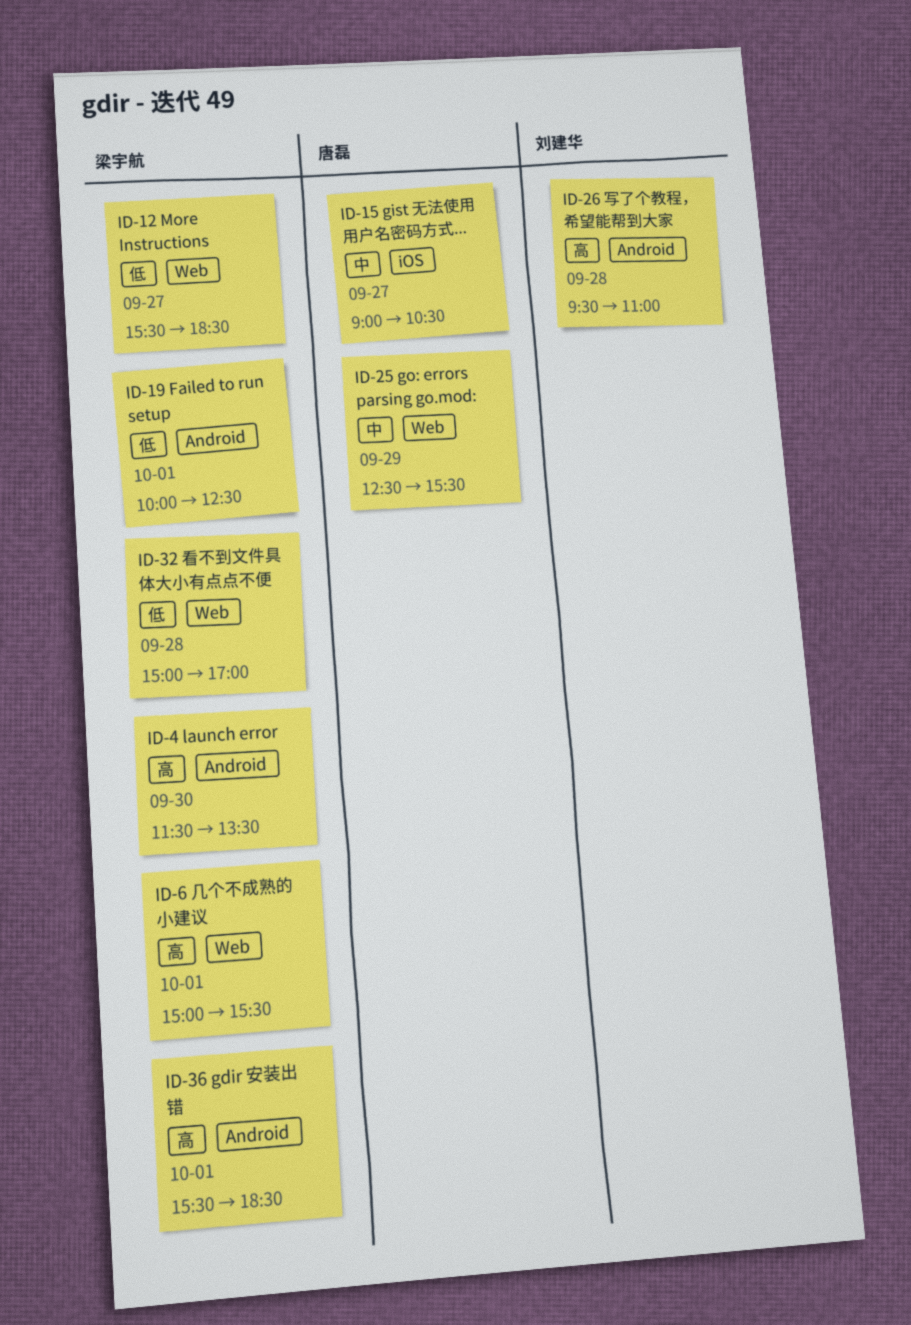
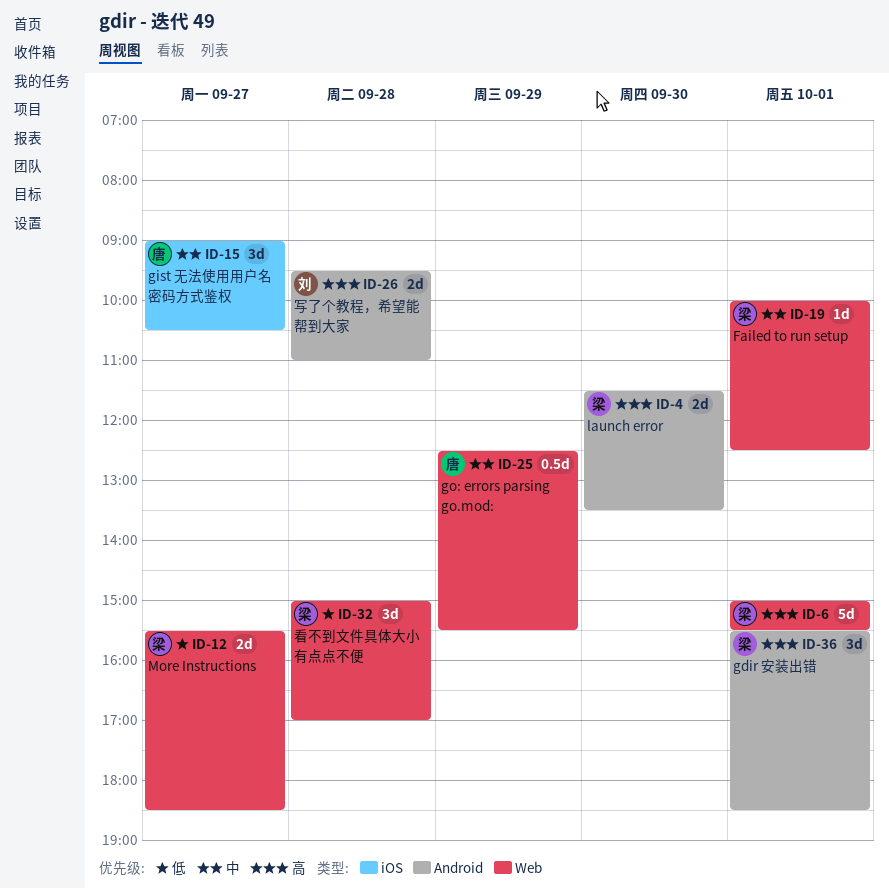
ID-19, priority: 低 -> 中
ID-19, label: Android -> Web

